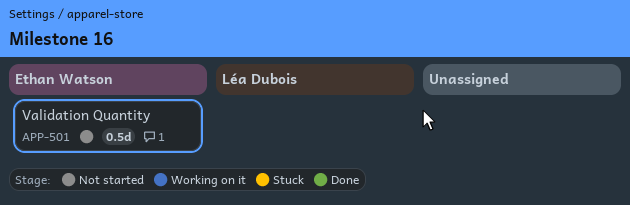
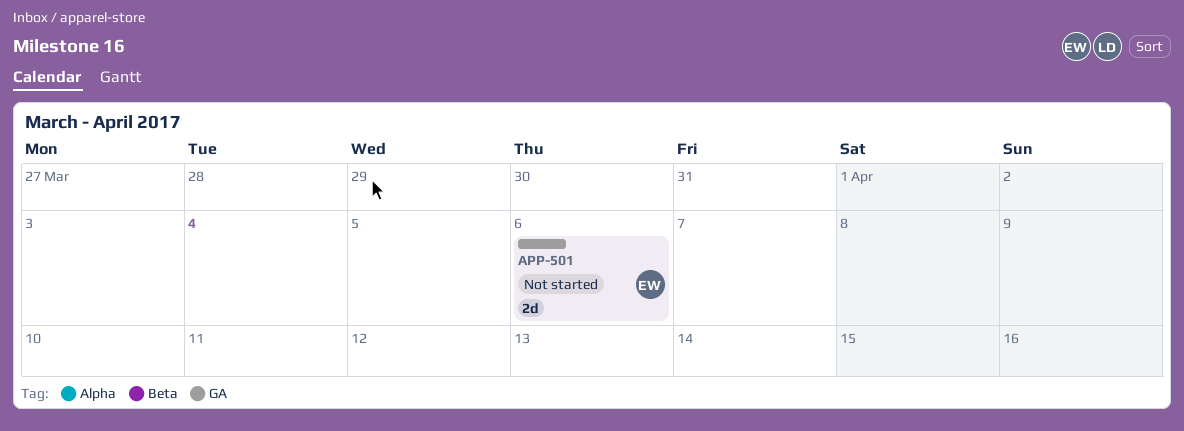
APP-501, estimate: 0.5d -> 2d

